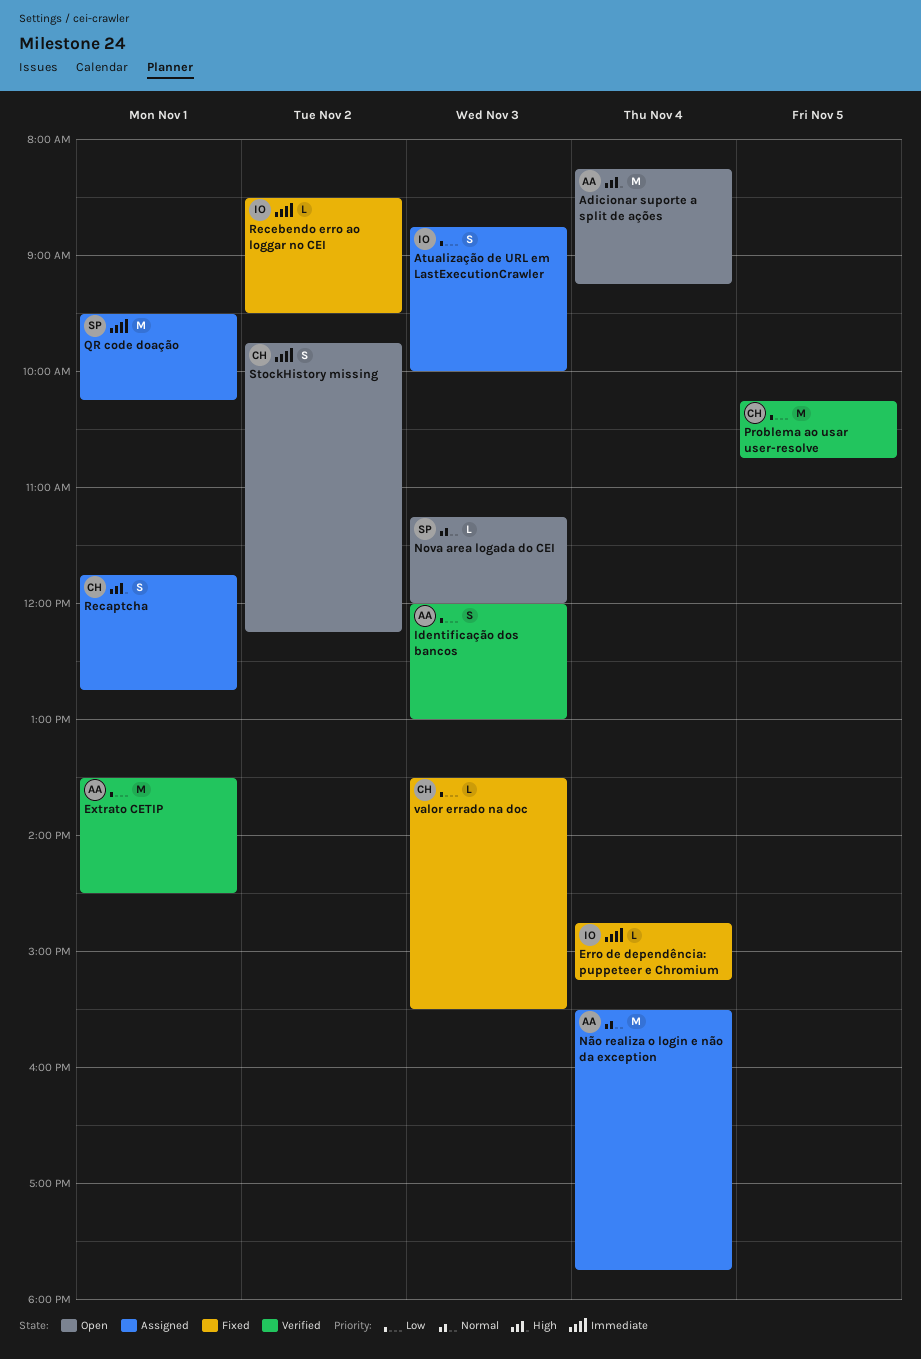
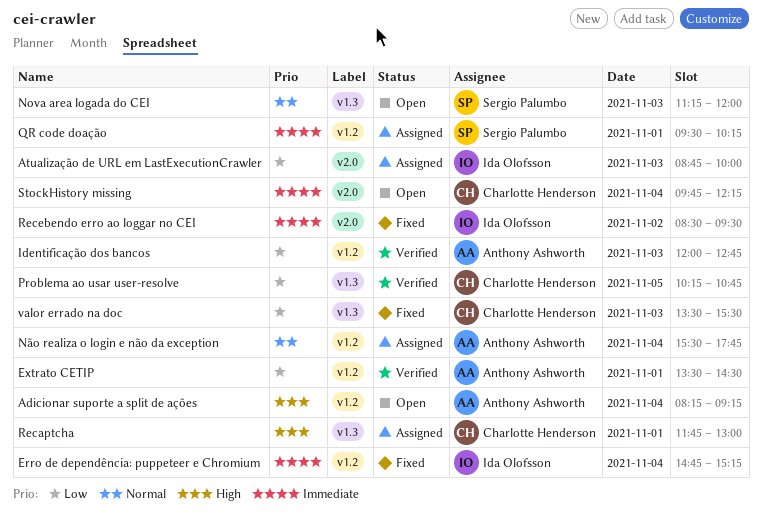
Identificação dos bancos, ends: 13:00 -> 12:45
Recaptcha, ends: 12:45 -> 13:00
StockHistory missing, day: Nov 2 -> Nov 4

